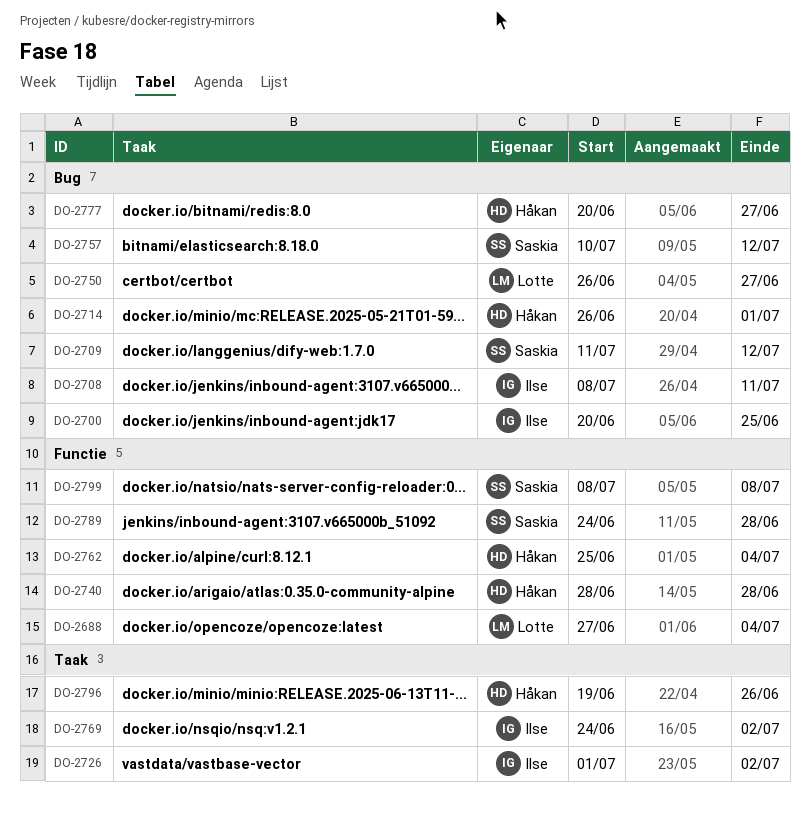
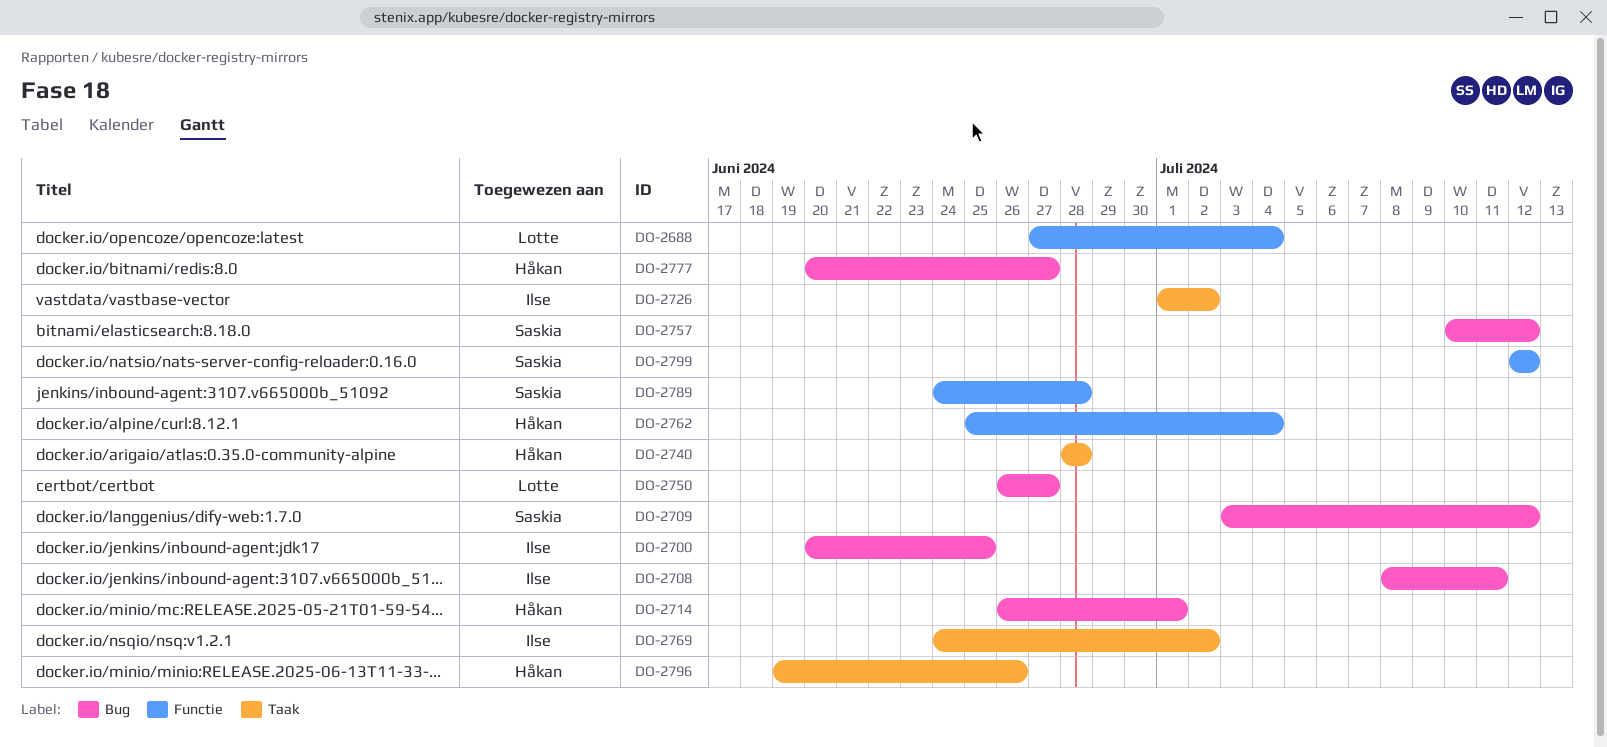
DO-2709, start: Jul 11 -> Jul 3
DO-2740, label: Functie -> Taak
DO-2799, start: Jul 8 -> Jul 12
DO-2799, due: Jul 8 -> Jul 12

